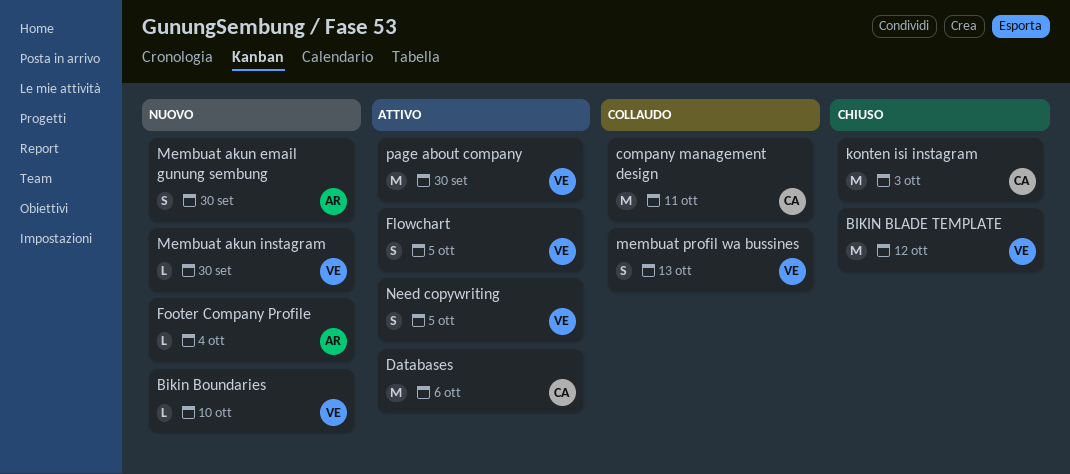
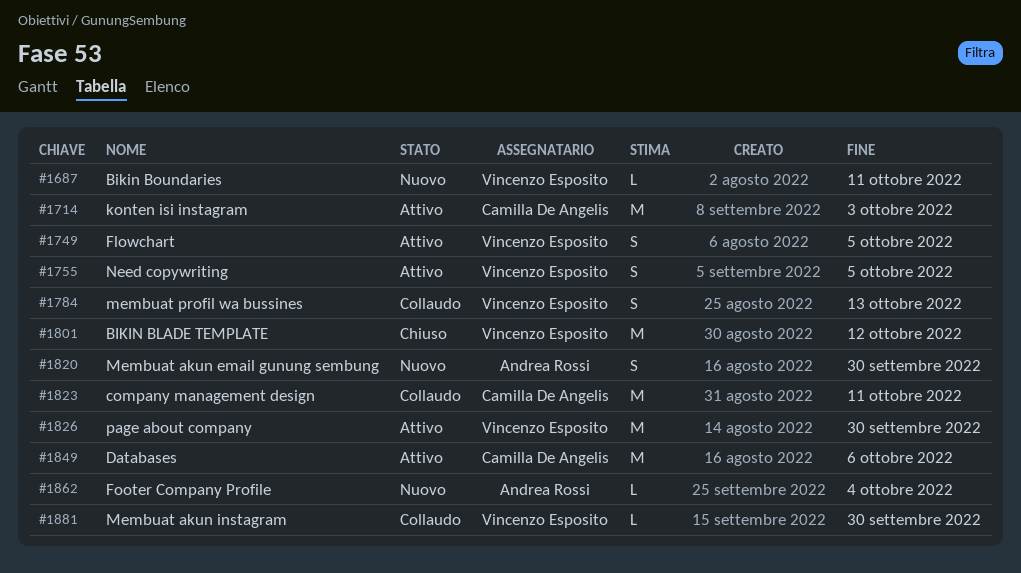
Bikin Boundaries, due: Oct 10 -> Oct 11
konten isi instagram, status: Chiuso -> Attivo
Membuat akun instagram, status: Nuovo -> Collaudo

